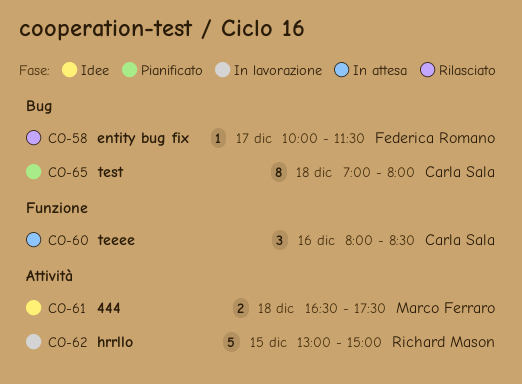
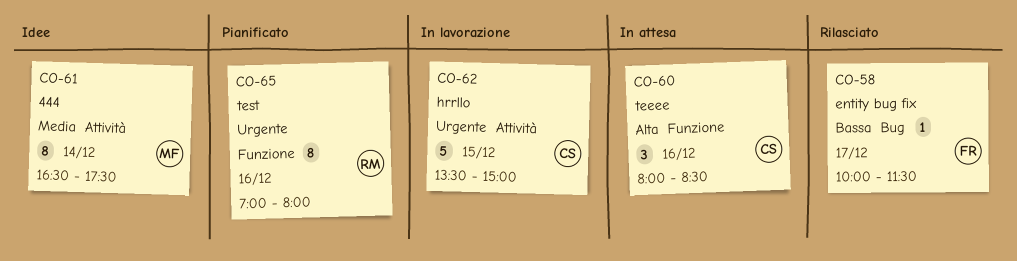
CO-61, estimate: 2 -> 8
CO-61, day: Dec 18 -> Dec 14
CO-62, owner: Richard Mason -> Carla Sala
CO-62, begins: 13:00 -> 13:30
CO-65, owner: Carla Sala -> Richard Mason
CO-65, label: Bug -> Funzione
CO-65, day: Dec 18 -> Dec 16

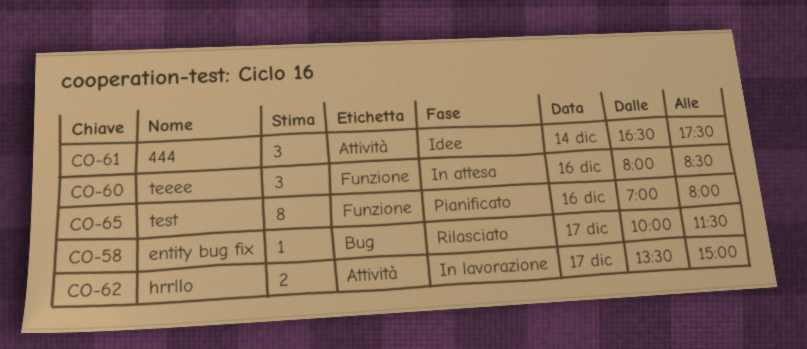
CO-61, estimate: 8 -> 3
CO-62, estimate: 5 -> 2
CO-62, day: Dec 15 -> Dec 17

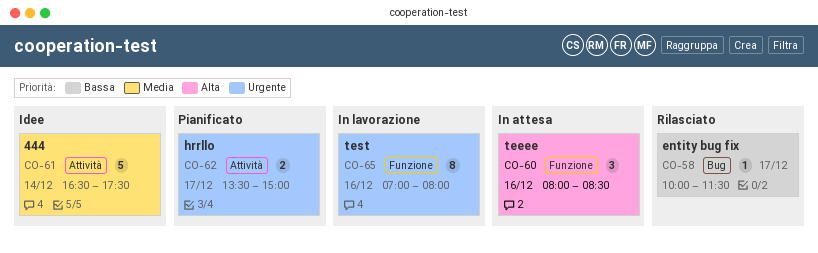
CO-61, estimate: 3 -> 5
CO-62, status: In lavorazione -> Pianificato
CO-65, status: Pianificato -> In lavorazione

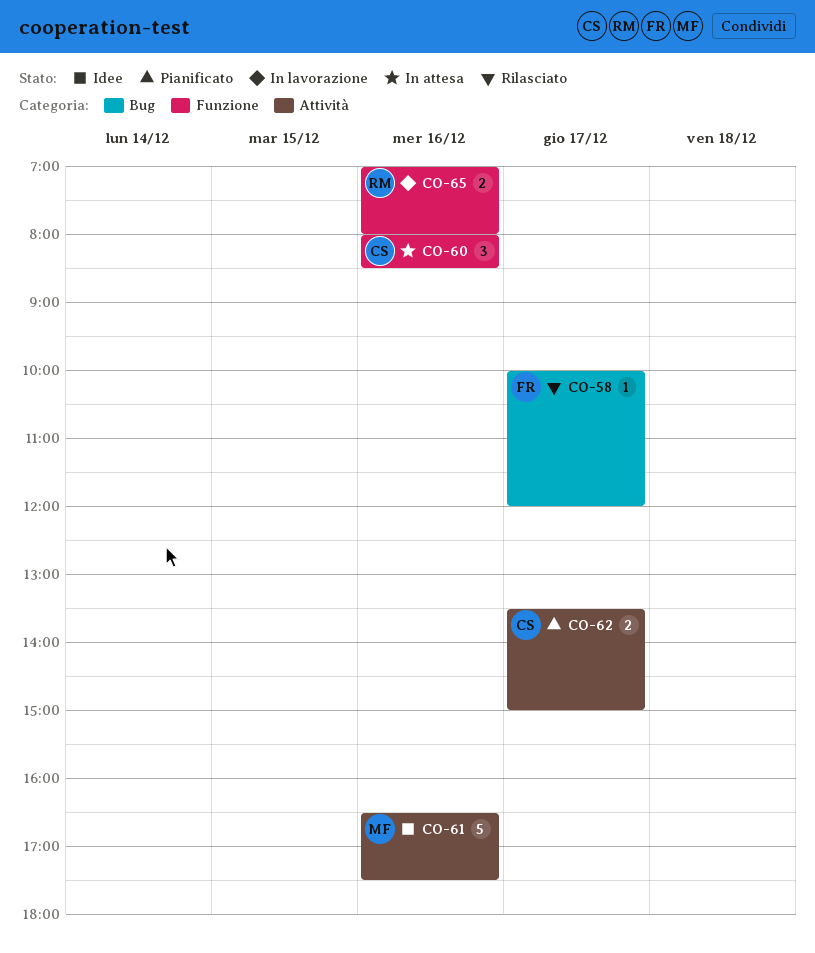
CO-58, ends: 11:30 -> 12:00
CO-61, day: Dec 14 -> Dec 16
CO-65, estimate: 8 -> 2

